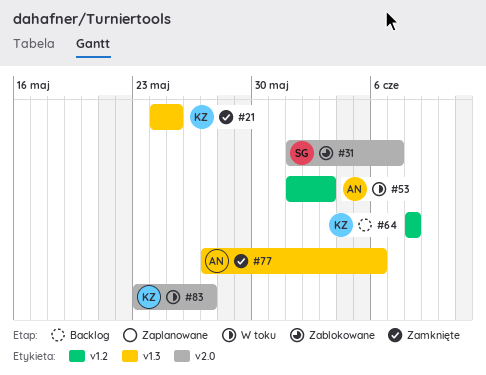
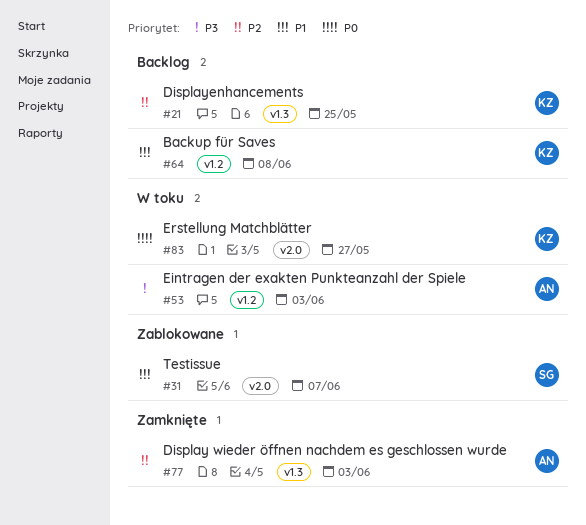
#21, status: Zamknięte -> Backlog
#77, due: Jun 6 -> Jun 3

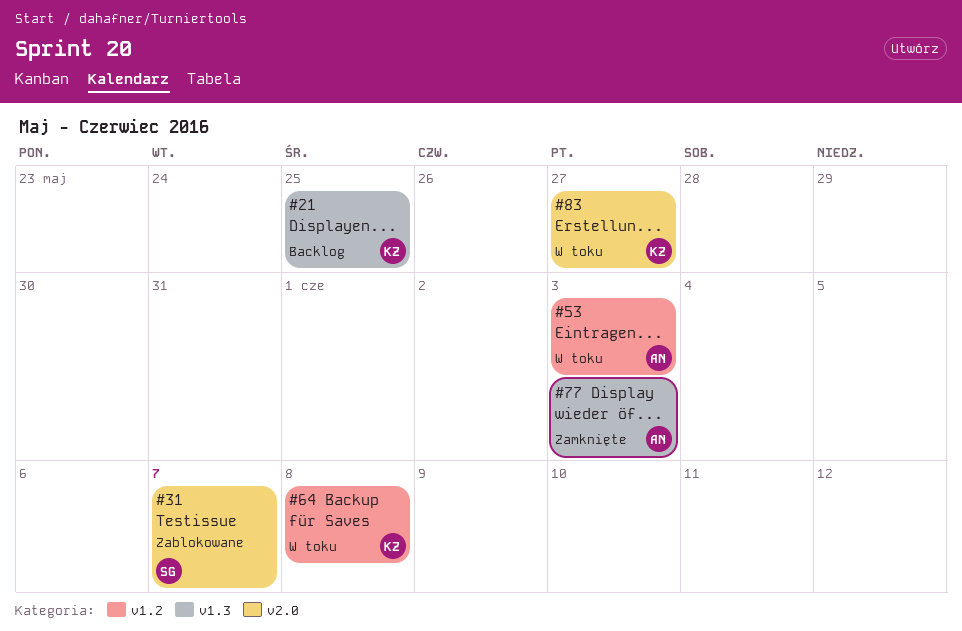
#64, status: Backlog -> W toku

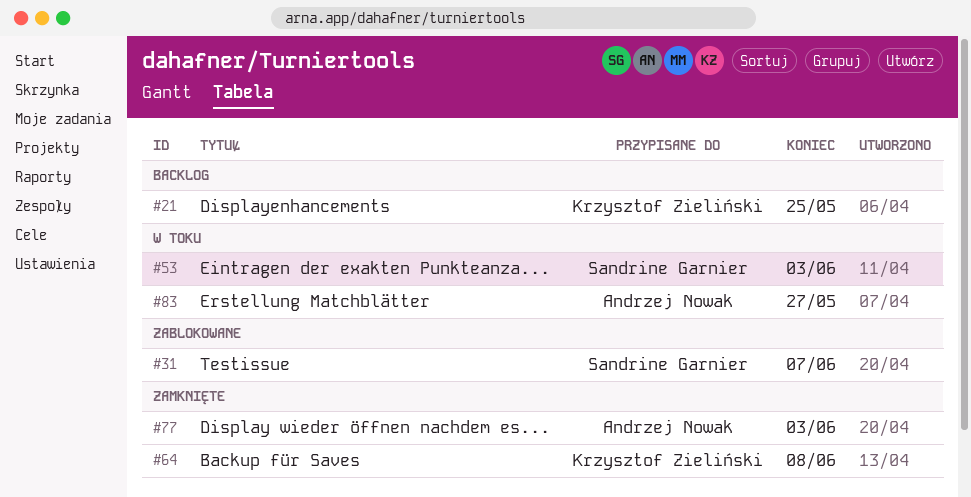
#53, owner: Andrzej Nowak -> Sandrine Garnier
#64, status: W toku -> Zamknięte
#83, owner: Krzysztof Zieliński -> Andrzej Nowak

